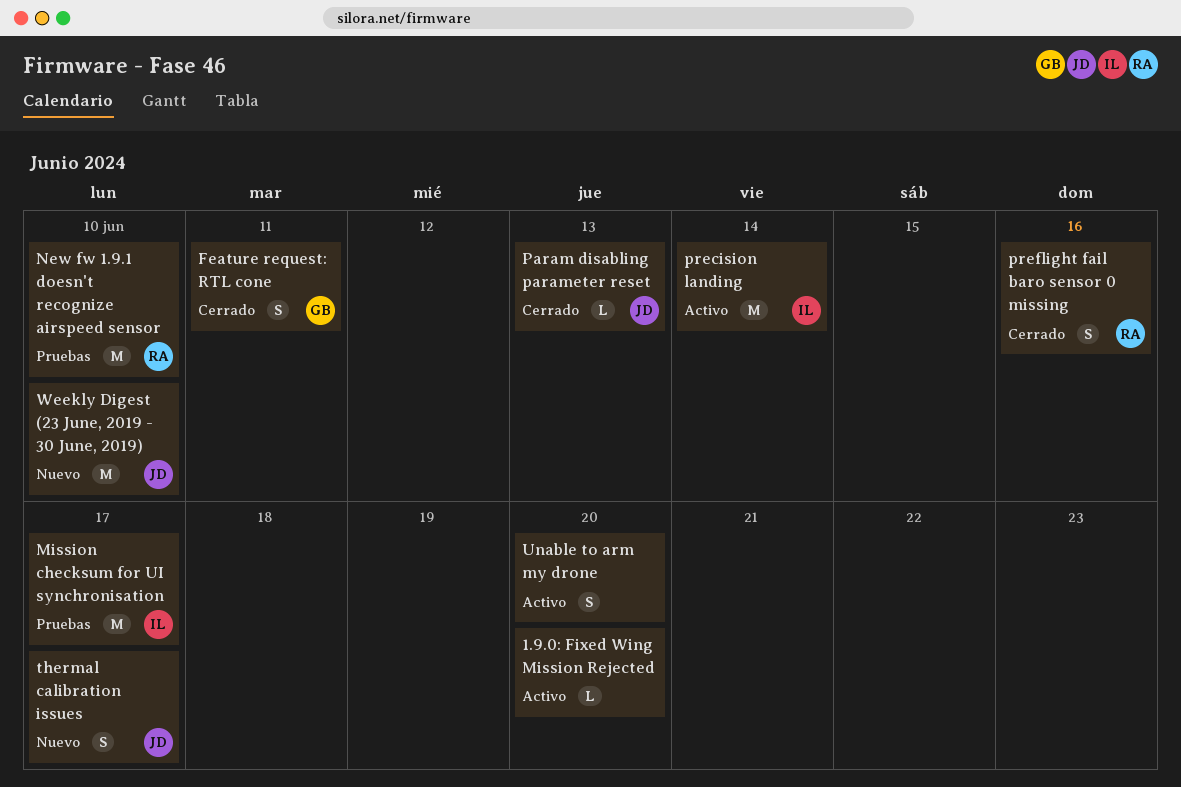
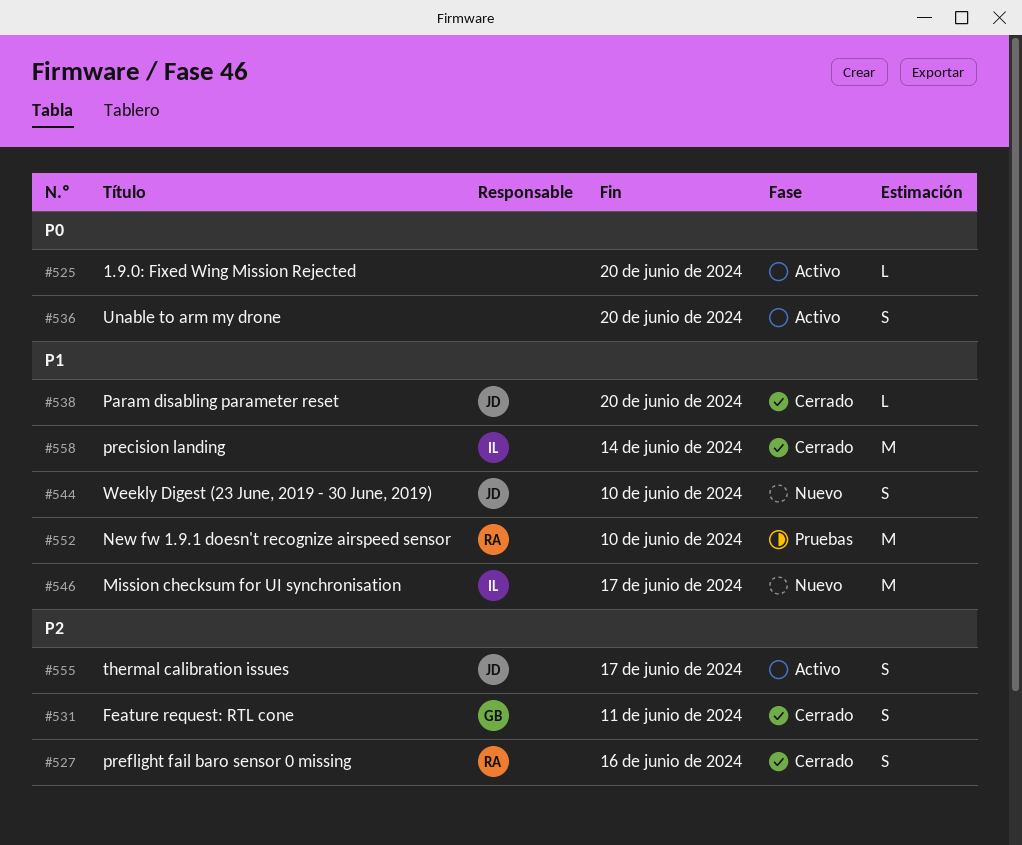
Mission checksum for UI synchronisation, status: Pruebas -> Nuevo
Param disabling parameter reset, due: Jun 13 -> Jun 20
precision landing, status: Activo -> Cerrado
thermal calibration issues, status: Nuevo -> Activo
Weekly Digest (23 June, 2019 - 30 June, 2019), estimate: M -> S

